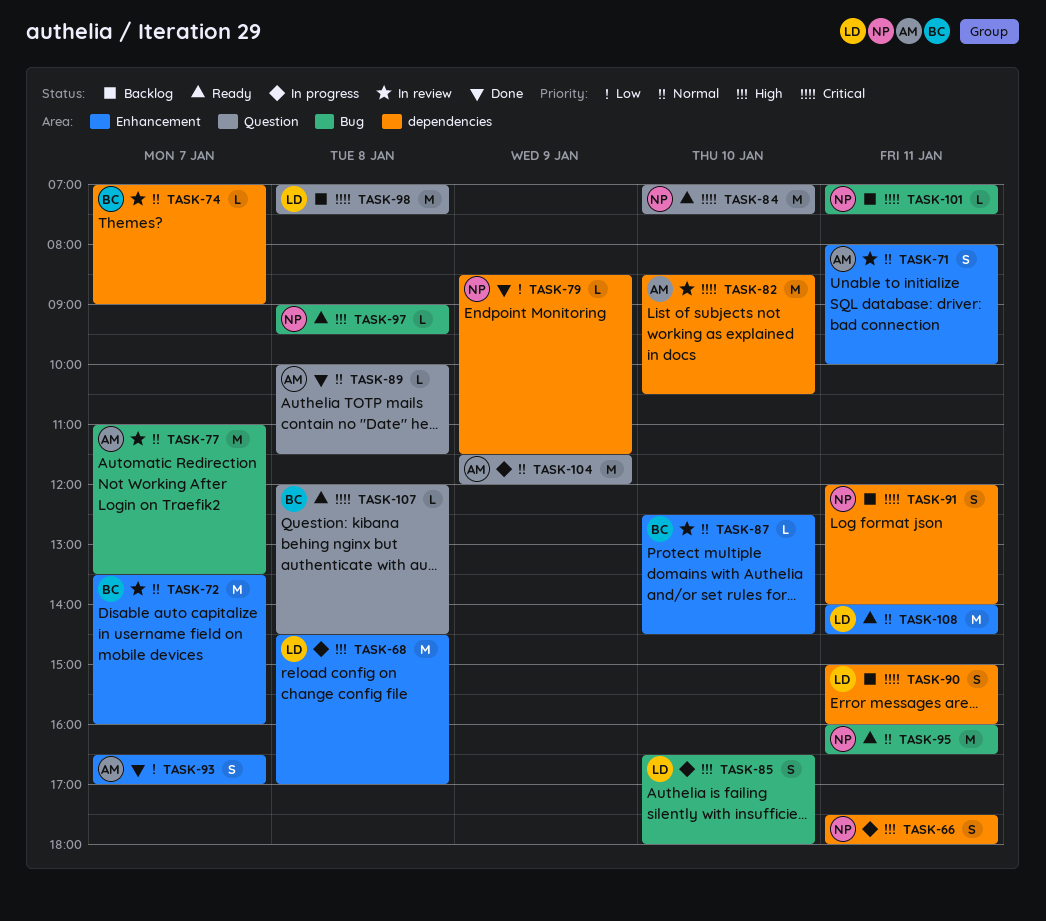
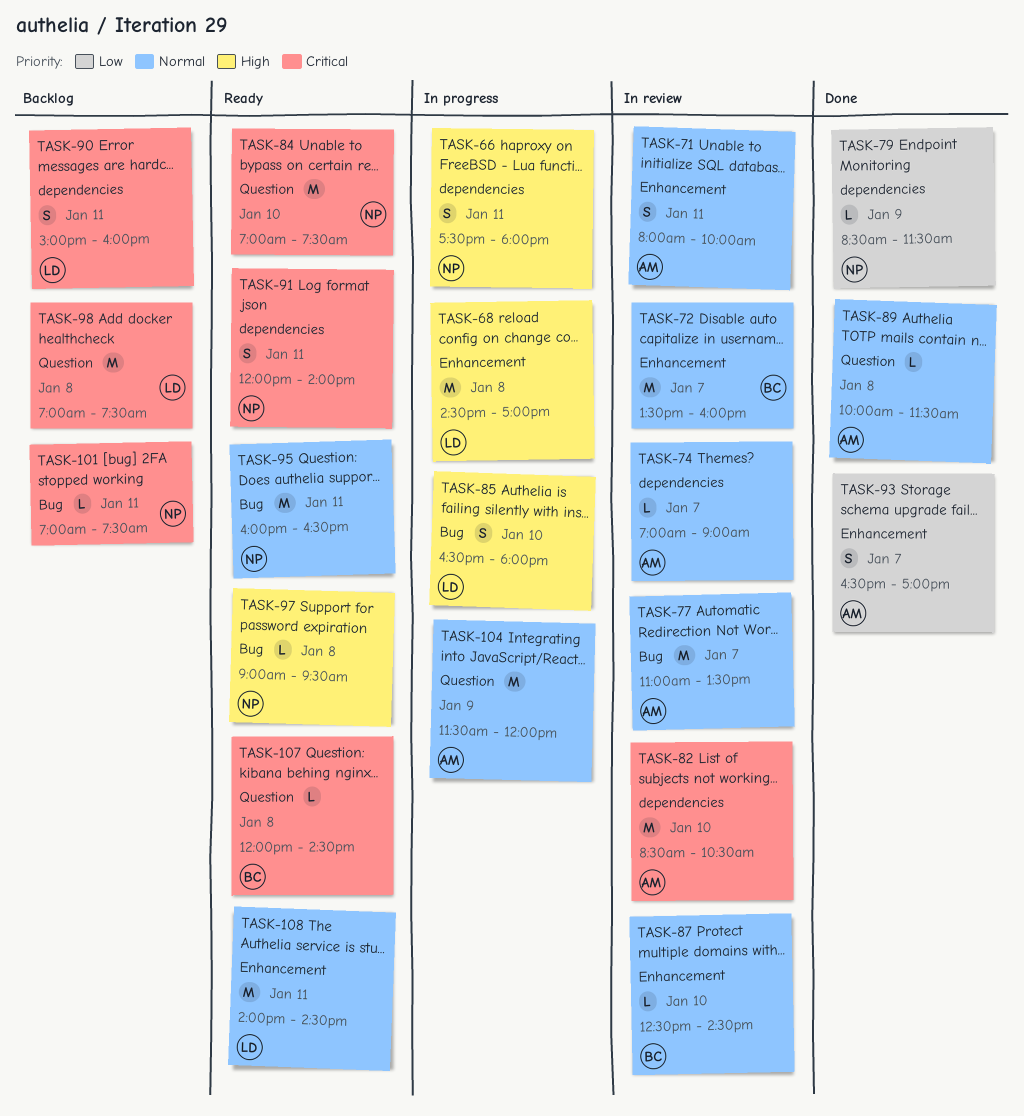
TASK-74, owner: BC -> AM
TASK-91, status: Backlog -> Ready

